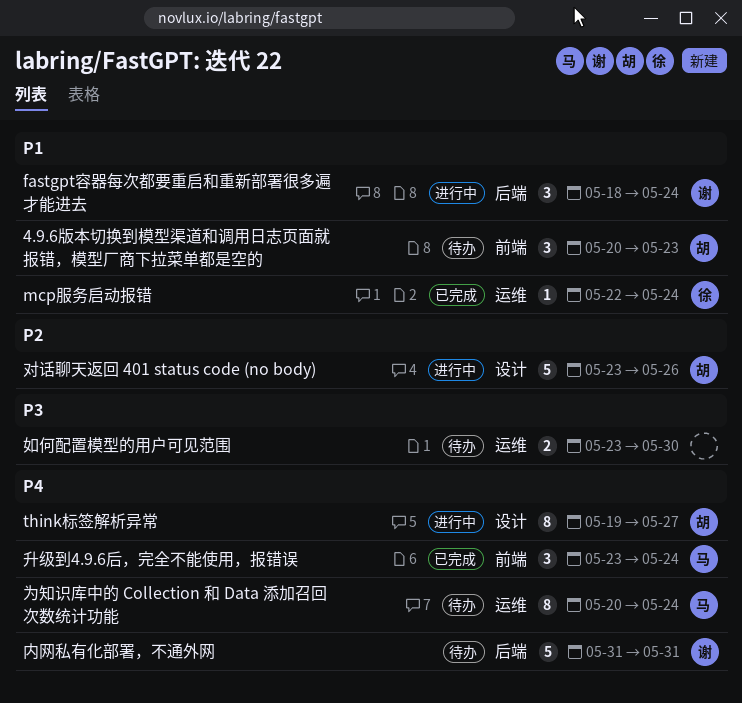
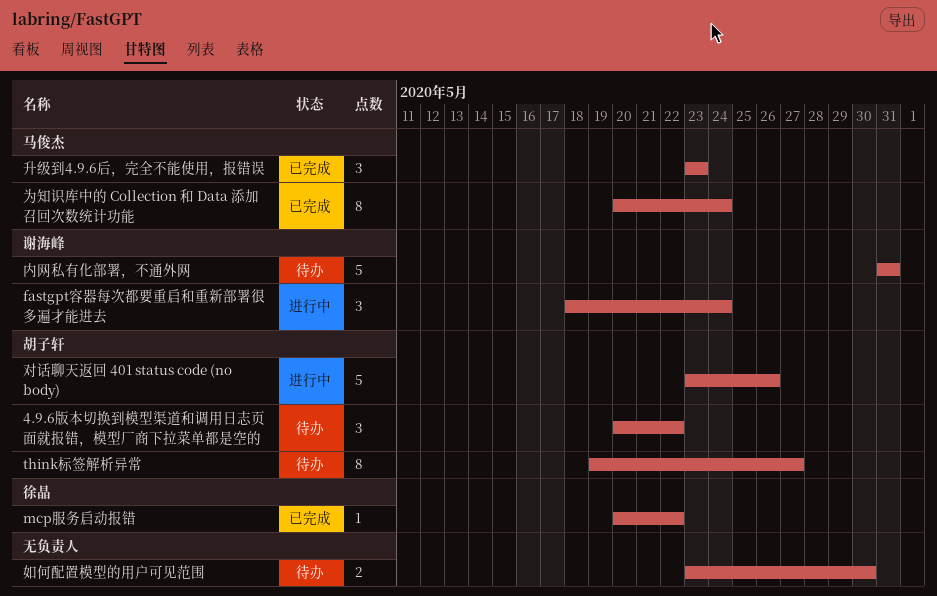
4.9.6版本切换到模型渠道和调用日志页面就报错，模型厂商下拉菜单都是空的, due: May 23 -> May 22
mcp服务启动报错, start: May 22 -> May 20
mcp服务启动报错, due: May 24 -> May 22
think标签解析异常, status: 进行中 -> 待办
为知识库中的 Collection 和 Data 添加召回次数统计功能, status: 待办 -> 已完成
升级到4.9.6后，完全不能使用，报错误, due: May 24 -> May 23

